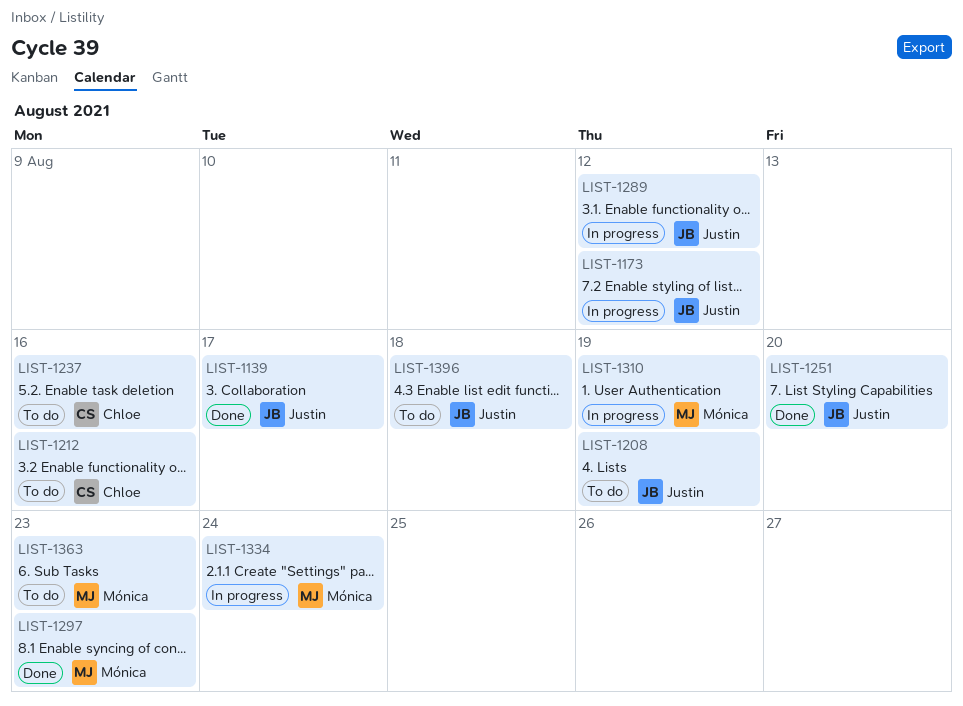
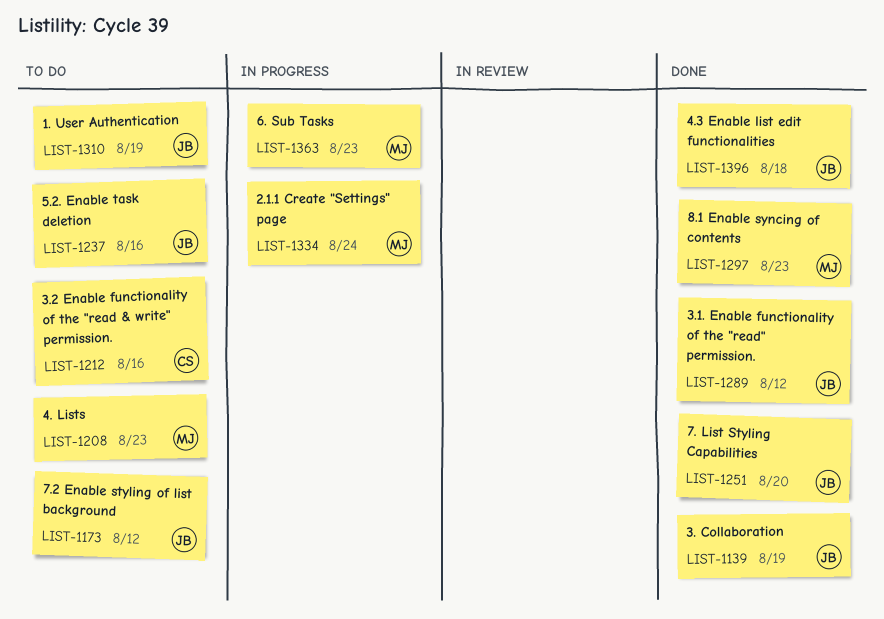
LIST-1139, due: Aug 17 -> Aug 19
LIST-1173, status: In progress -> To do
LIST-1208, owner: Justin -> Mónica
LIST-1208, due: Aug 19 -> Aug 23
LIST-1237, owner: Chloe -> Justin
LIST-1289, status: In progress -> Done
LIST-1310, status: In progress -> To do
LIST-1310, owner: Mónica -> Justin
LIST-1363, status: To do -> In progress
LIST-1396, status: To do -> Done

